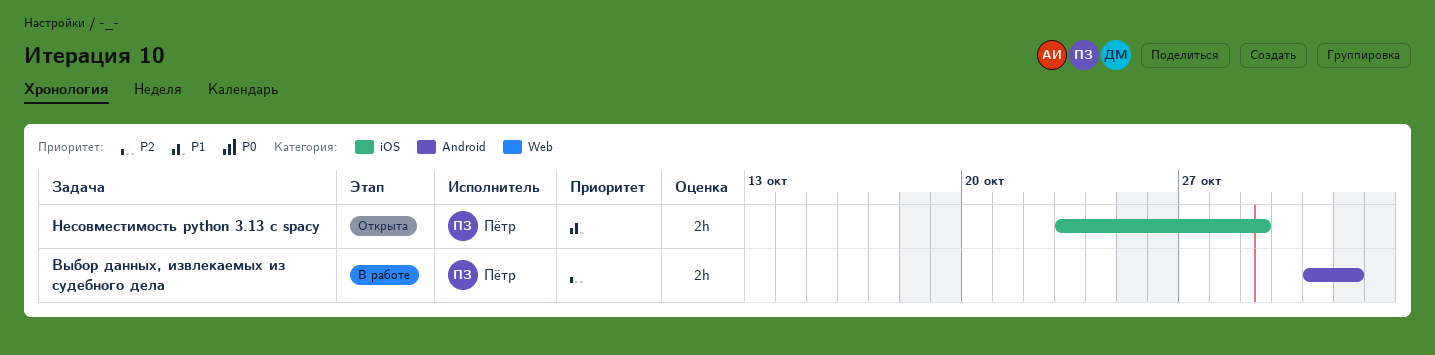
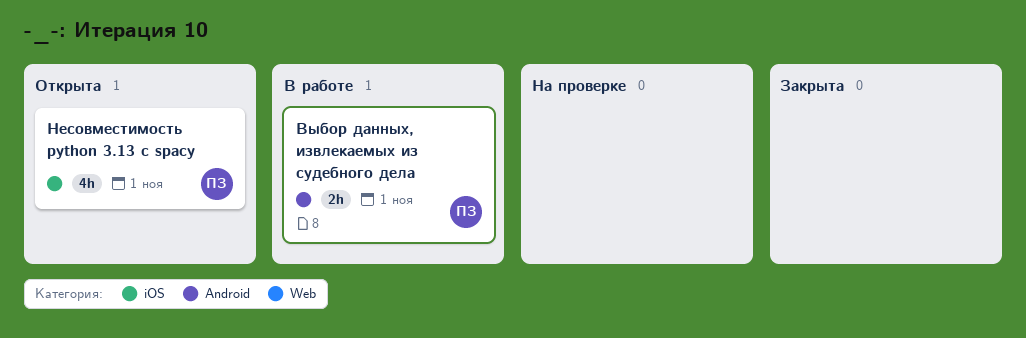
Несовместимость python 3.13 с spacy, estimate: 2h -> 4h
Несовместимость python 3.13 с spacy, due: Oct 29 -> Nov 1

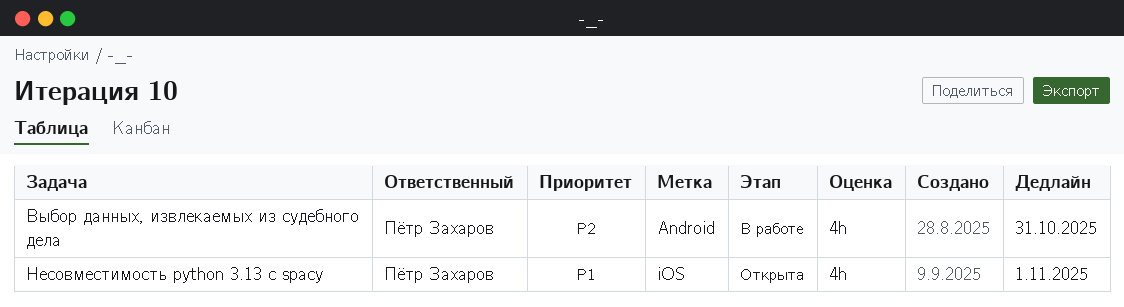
Выбор данных, извлекаемых из судебного дела, estimate: 2h -> 4h
Выбор данных, извлекаемых из судебного дела, due: Nov 1 -> Oct 31

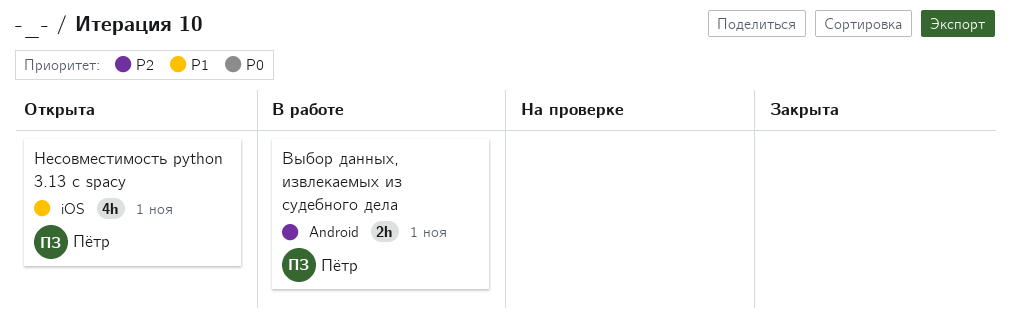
Выбор данных, извлекаемых из судебного дела, estimate: 4h -> 2h
Выбор данных, извлекаемых из судебного дела, due: Oct 31 -> Nov 1

